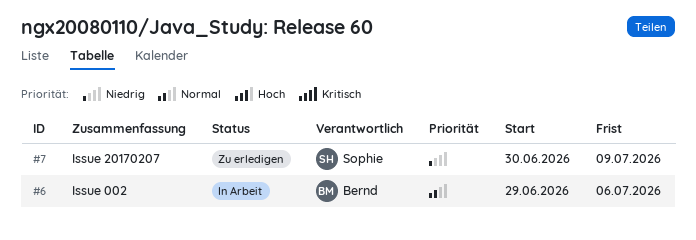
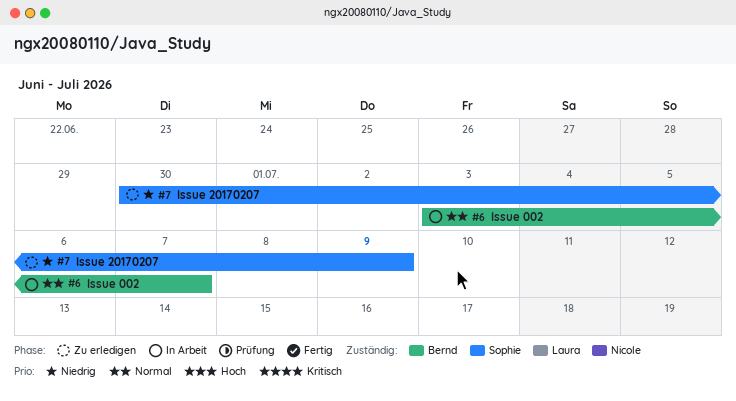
#6, start: Jun 29 -> Jul 3
#6, due: Jul 6 -> Jul 7

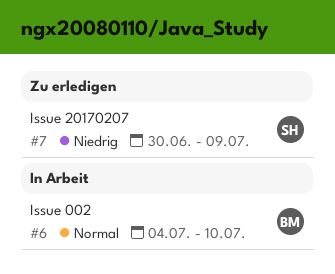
#6, start: Jul 3 -> Jul 4
#6, due: Jul 7 -> Jul 10

